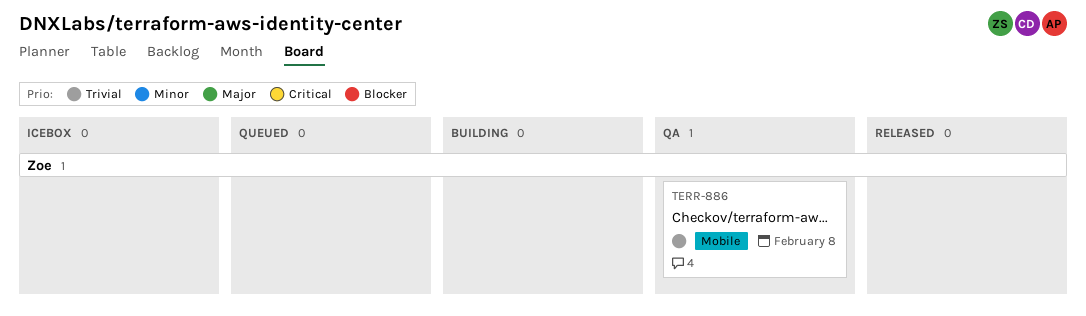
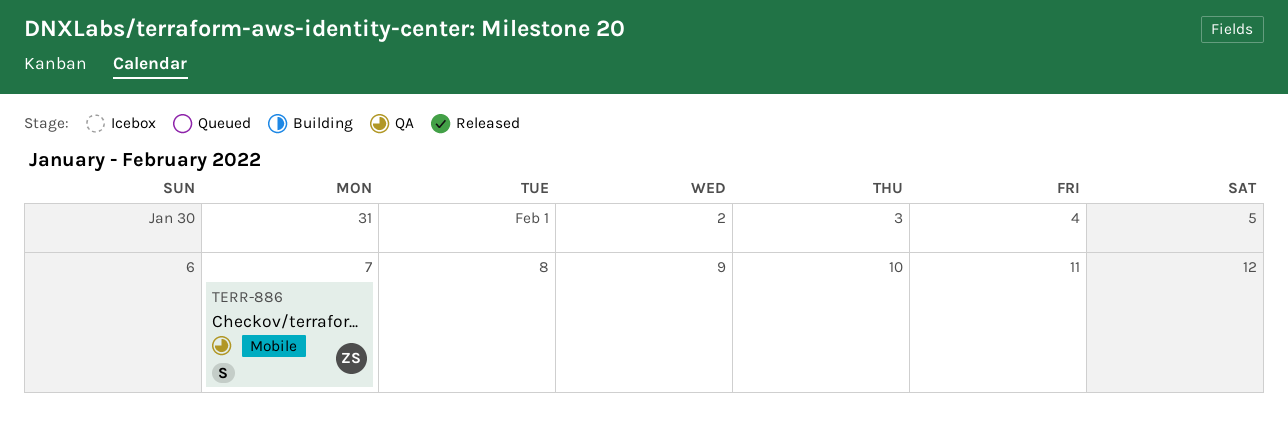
TERR-886, due: Feb 8 -> Feb 7

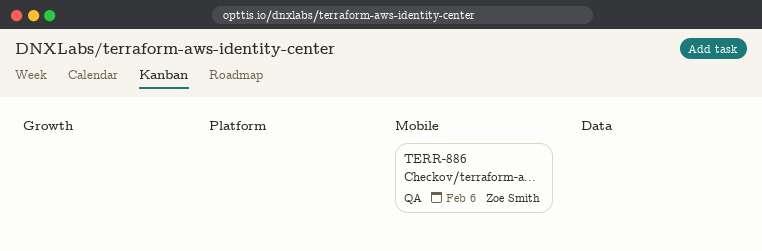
TERR-886, due: Feb 7 -> Feb 6

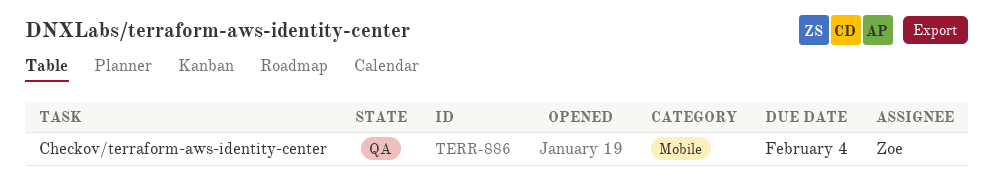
TERR-886, due: Feb 6 -> Feb 4

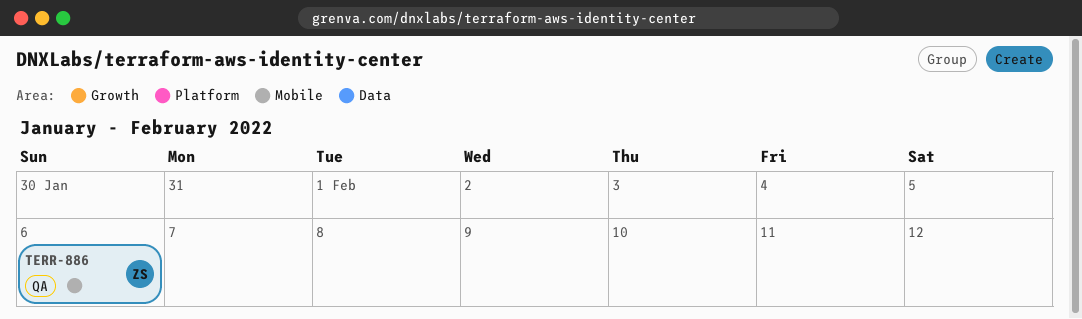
TERR-886, due: Feb 4 -> Feb 6

